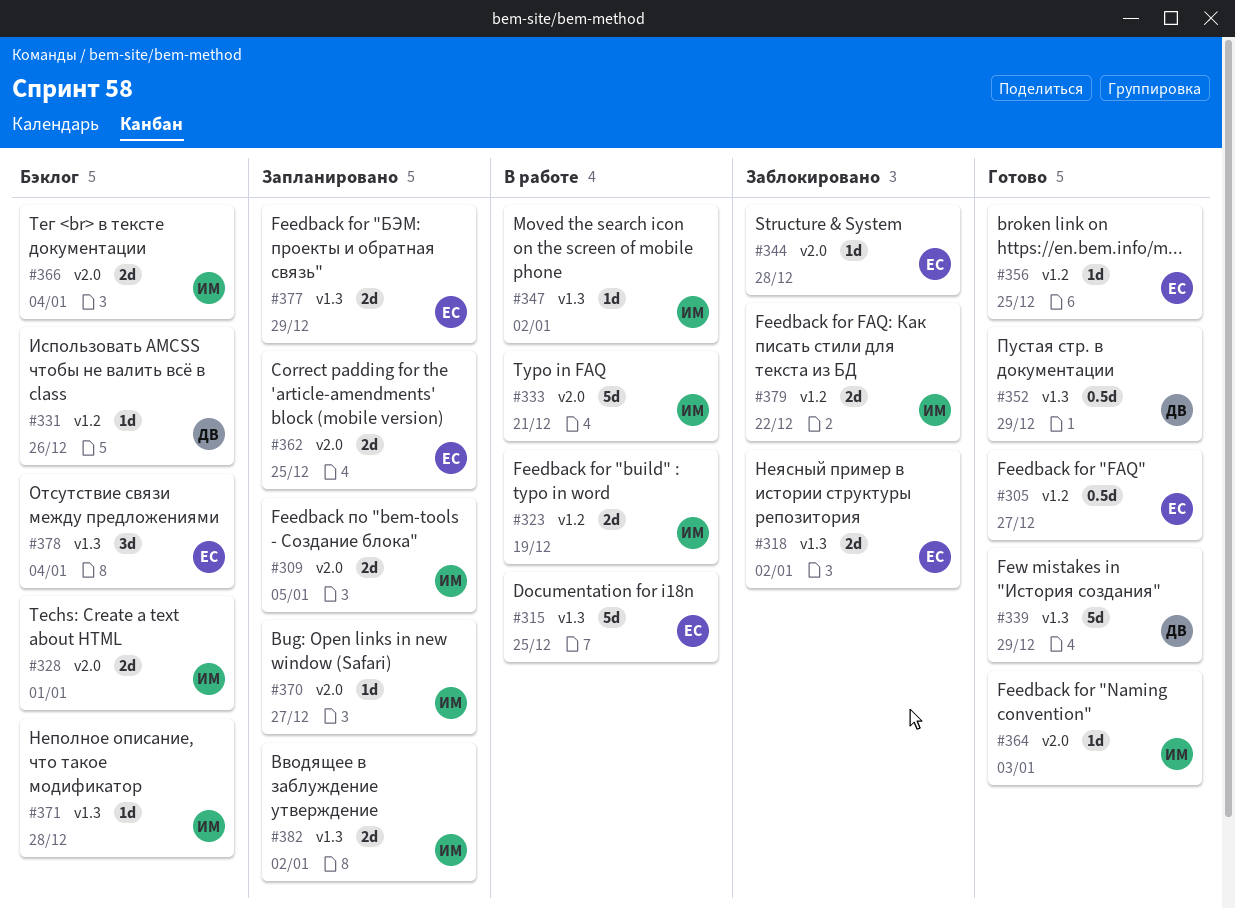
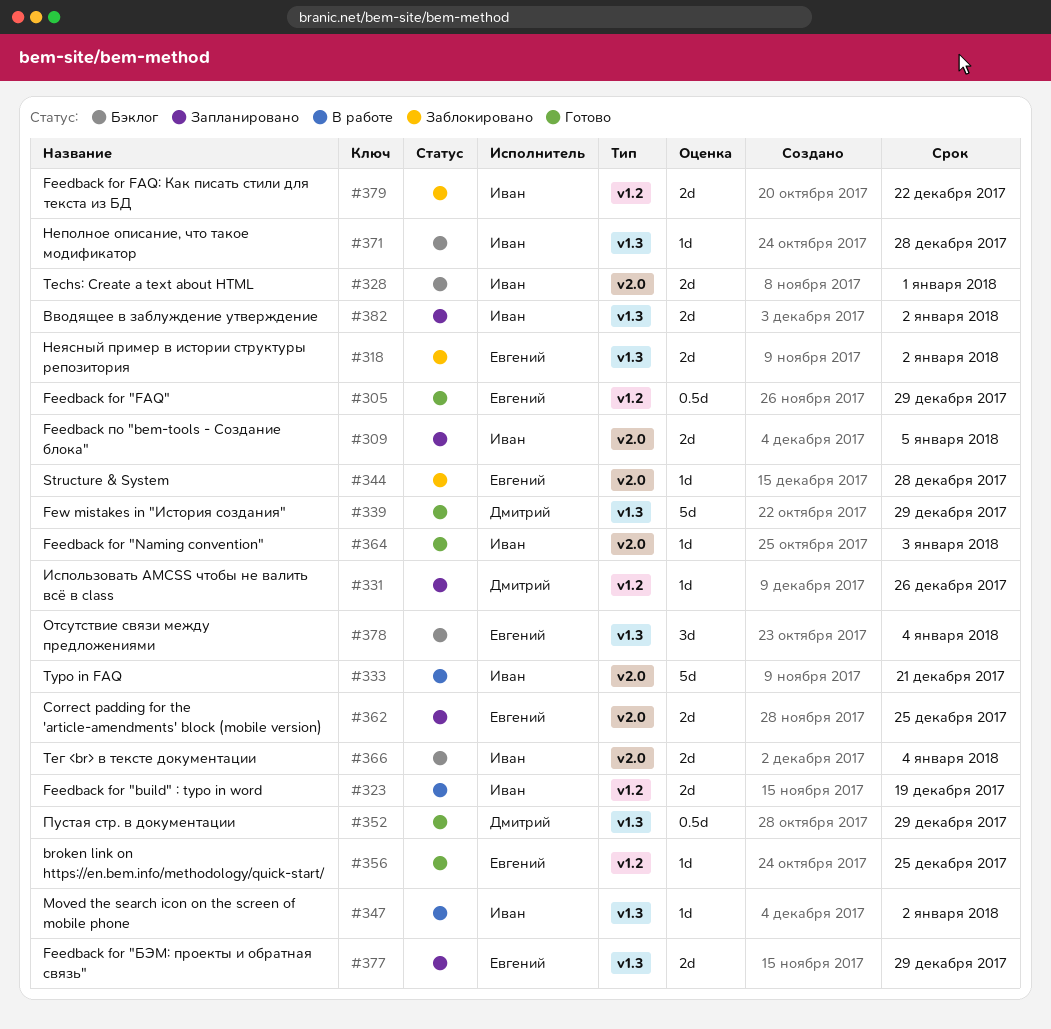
#305, due: Dec 27 -> Dec 29
#315: present -> none
#331, status: Бэклог -> Запланировано
#370: present -> none

